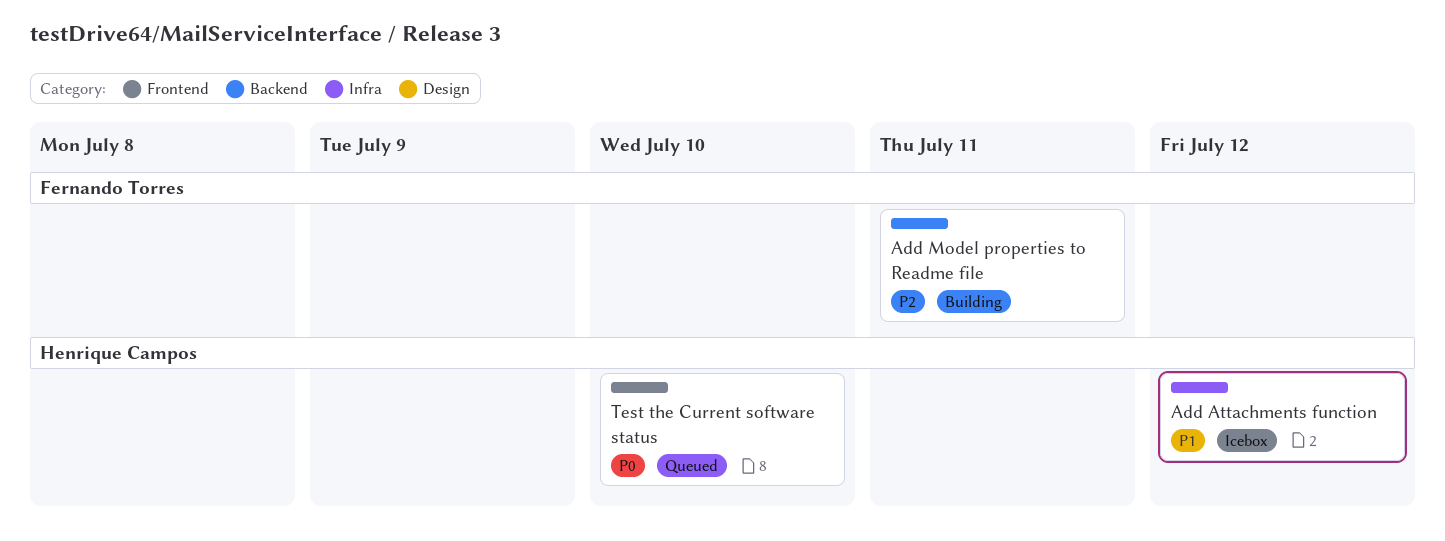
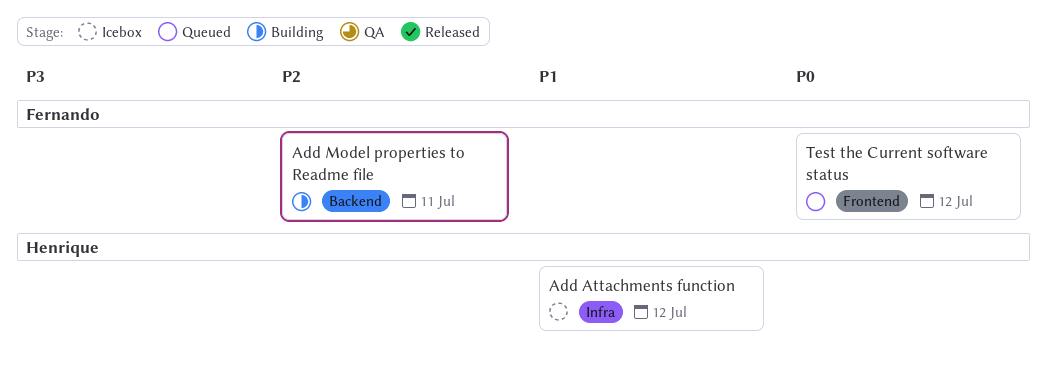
Test the Current software status, owner: Henrique Campos -> Fernando Torres
Test the Current software status, due: Jul 10 -> Jul 12

